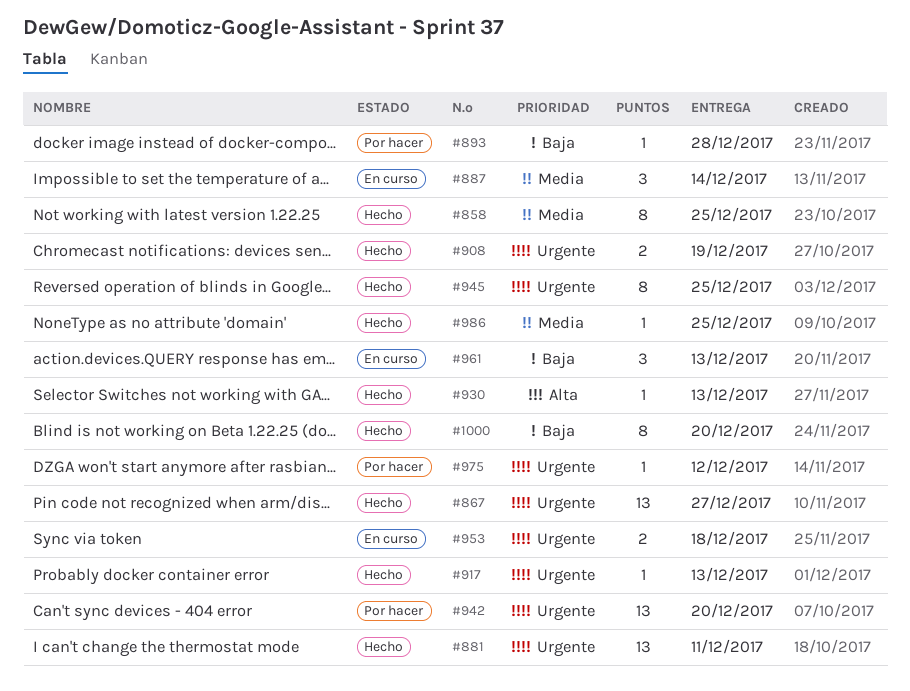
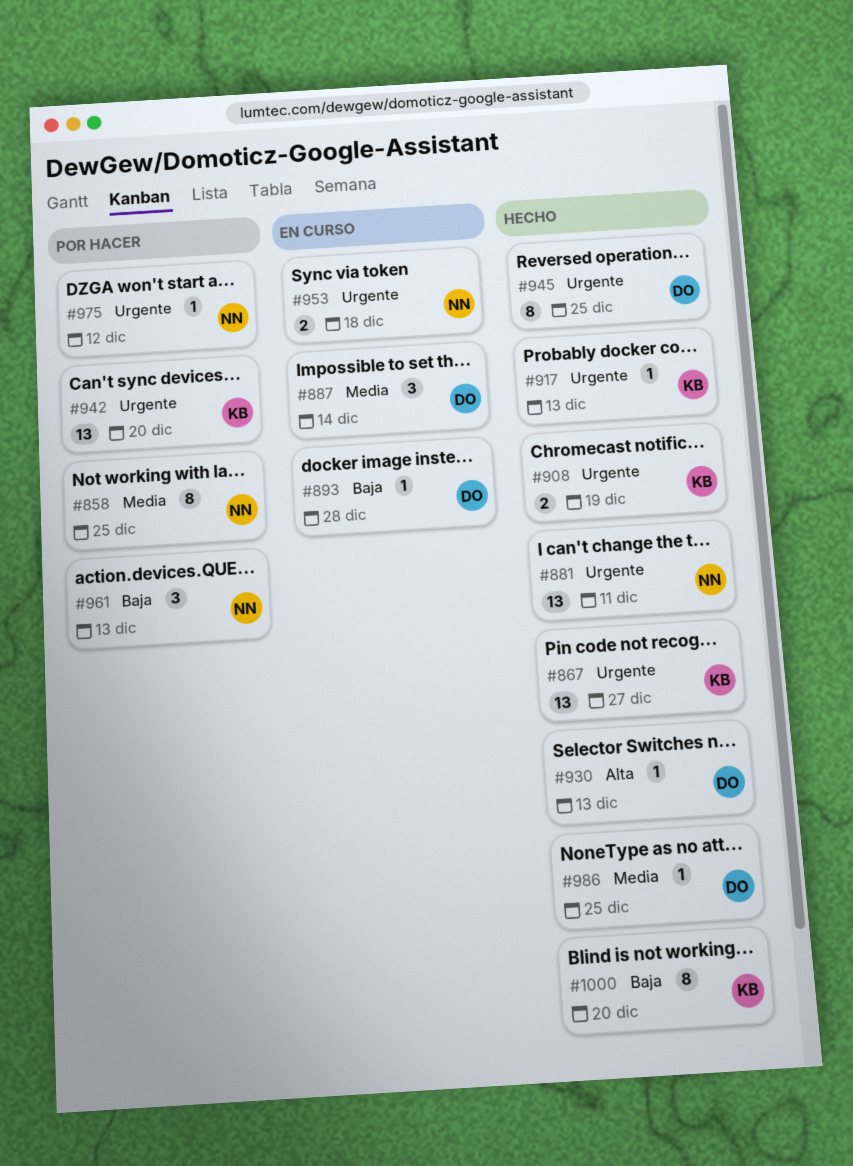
#858, status: Hecho -> Por hacer
#893, status: Por hacer -> En curso
#961, status: En curso -> Por hacer

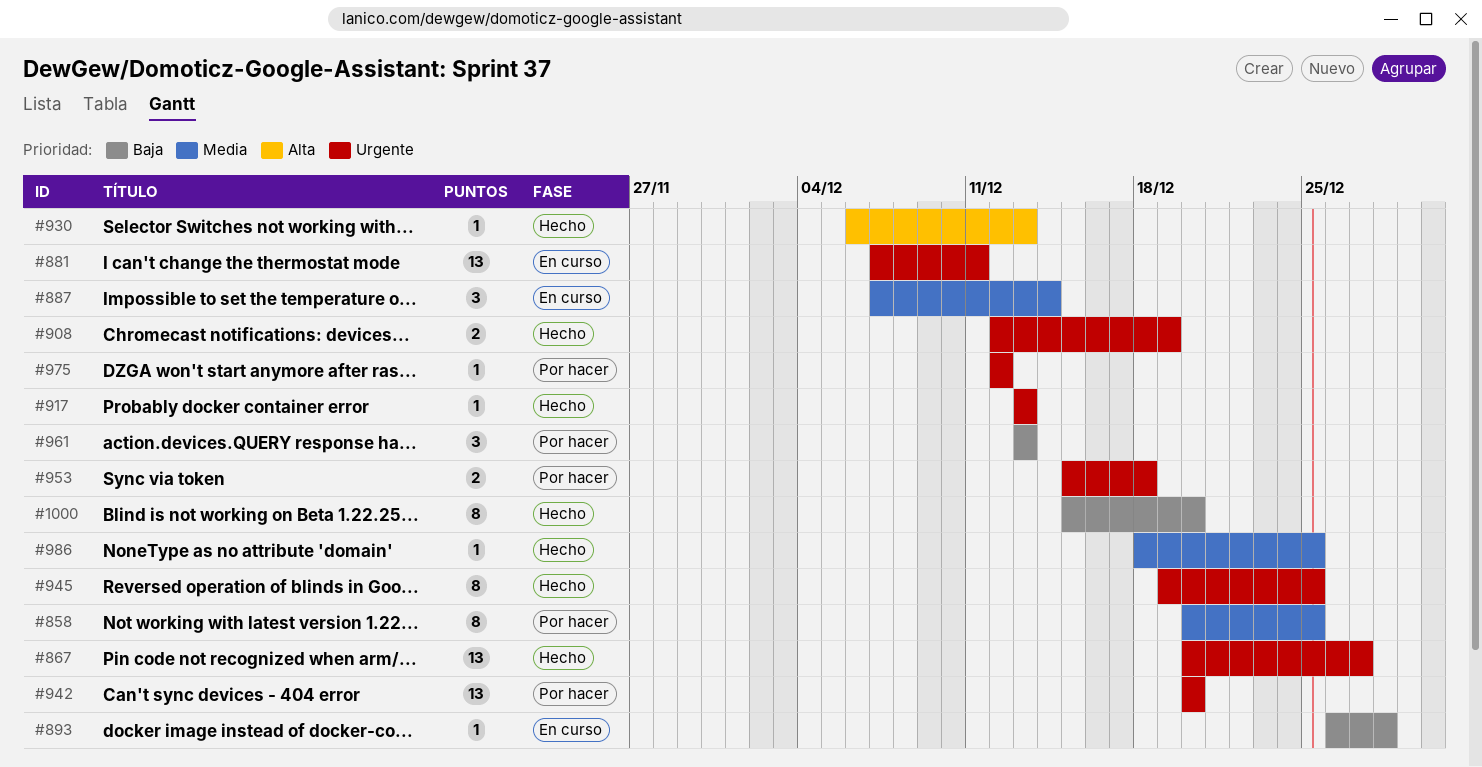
#881, status: Hecho -> En curso
#953, status: En curso -> Por hacer

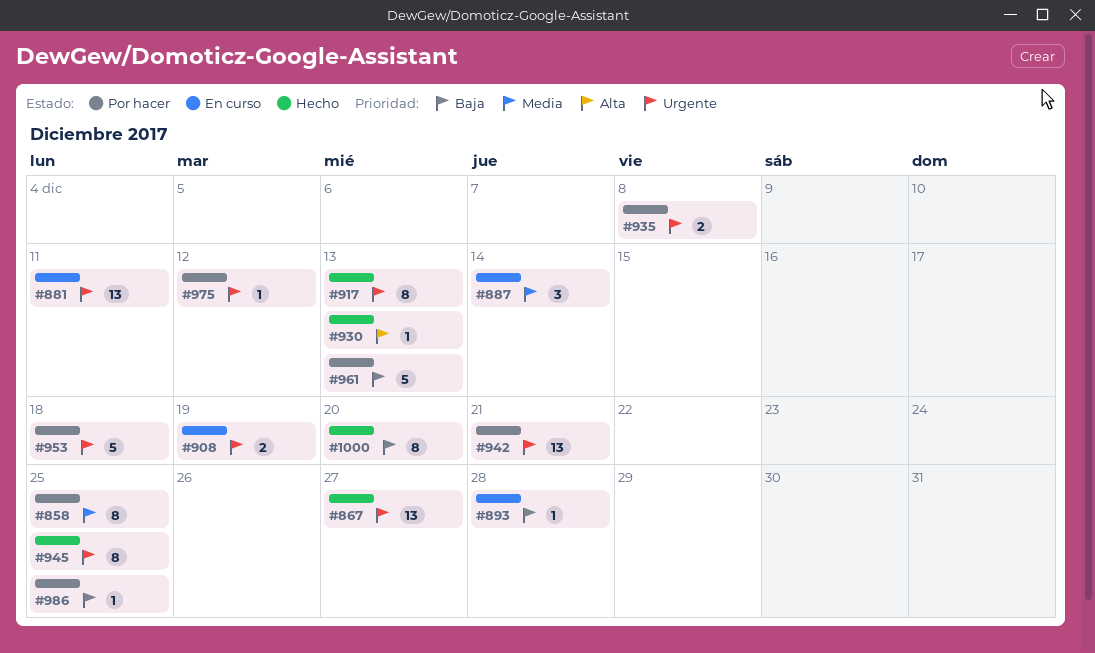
#908, status: Hecho -> En curso
#917, estimate: 1 -> 8
#935: none -> present
#942, due: Dec 20 -> Dec 21
#953, estimate: 2 -> 5
#961, estimate: 3 -> 5
#986, status: Hecho -> Por hacer
#986, priority: Media -> Baja

